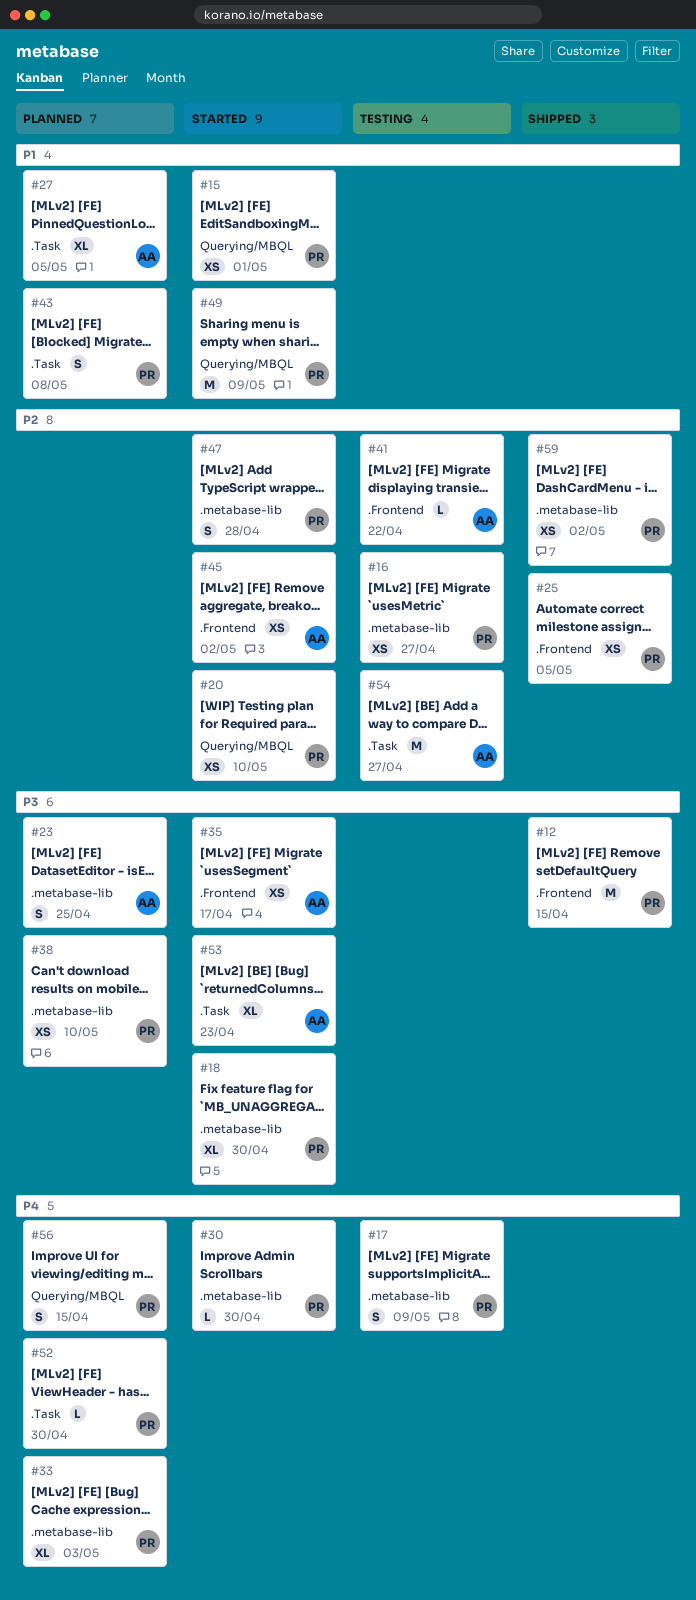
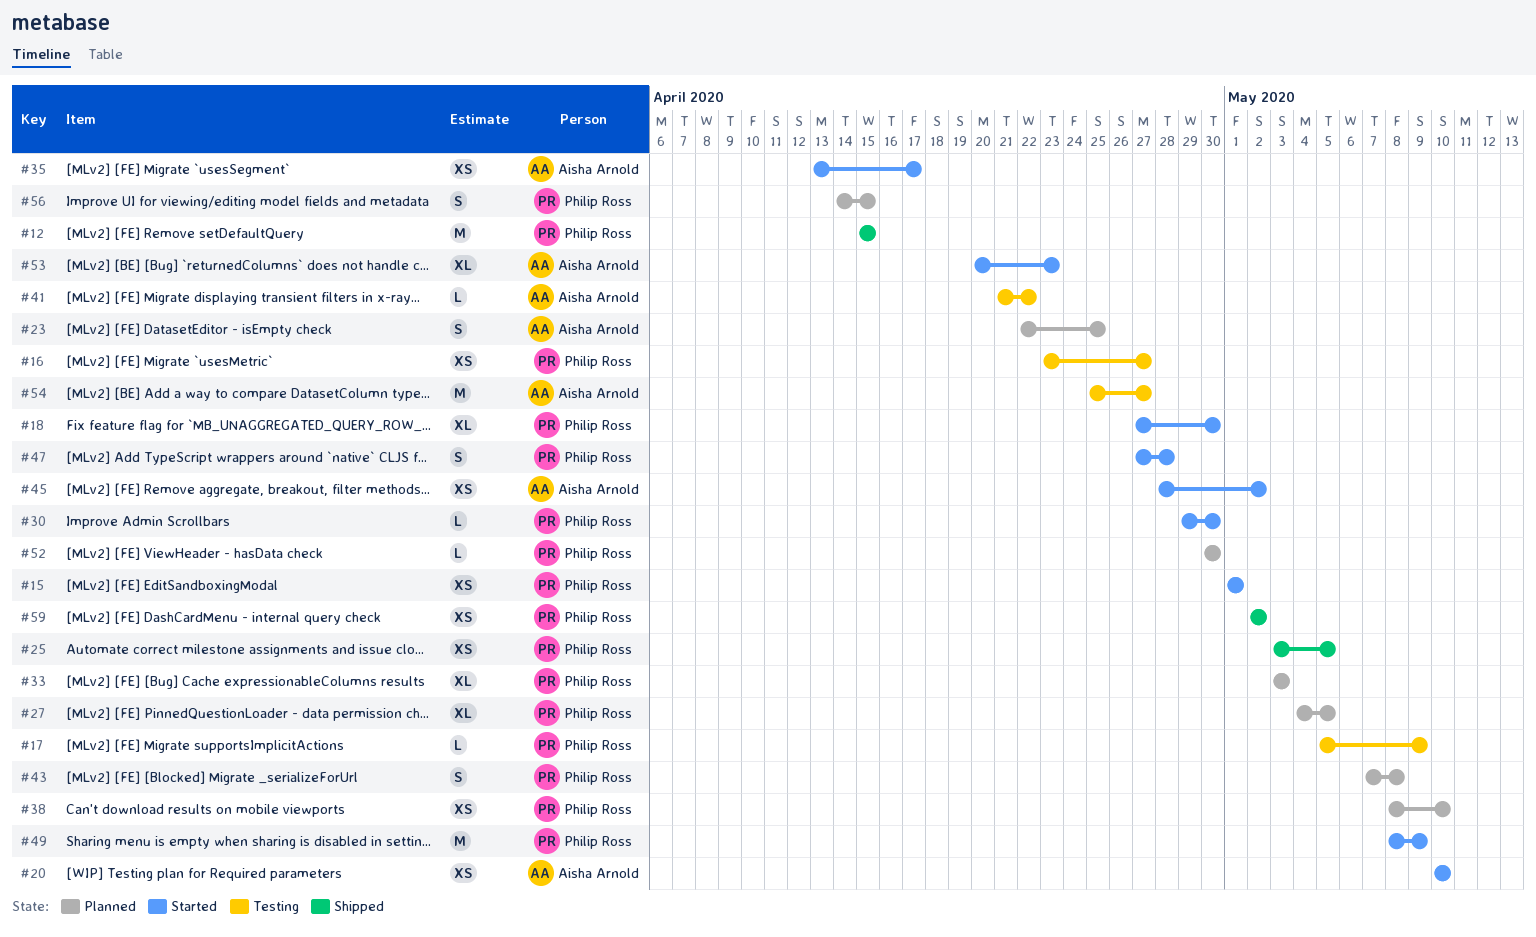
#17, estimate: S -> L
#20, owner: Philip Ross -> Aisha Arnold
#27, owner: Aisha Arnold -> Philip Ross

